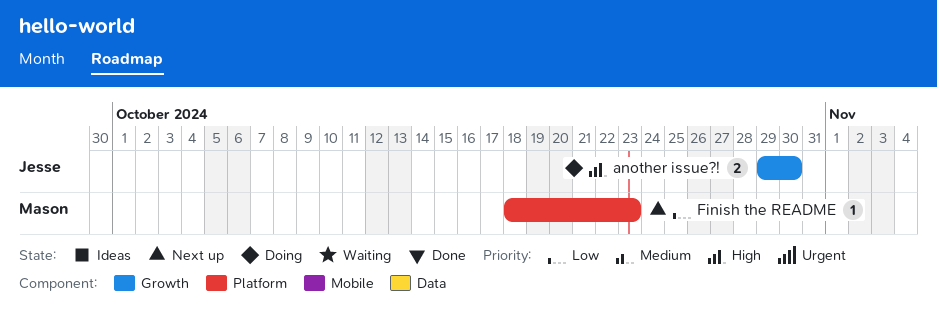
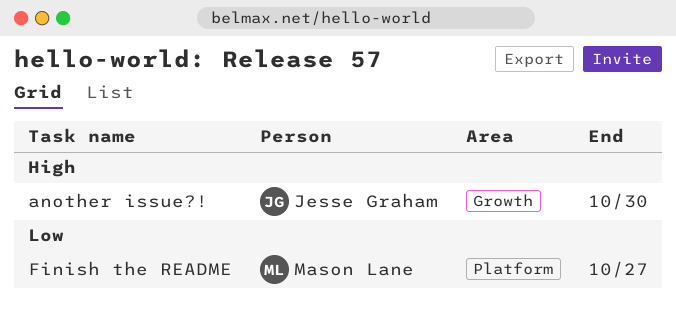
Finish the README, due: Oct 23 -> Oct 27

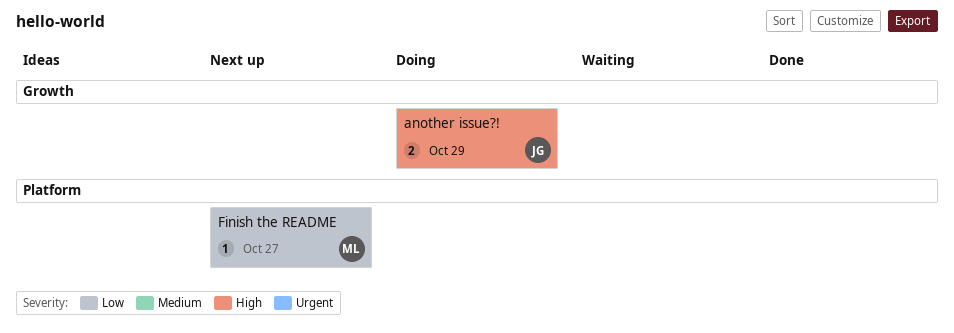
another issue?!, due: Oct 30 -> Oct 29

